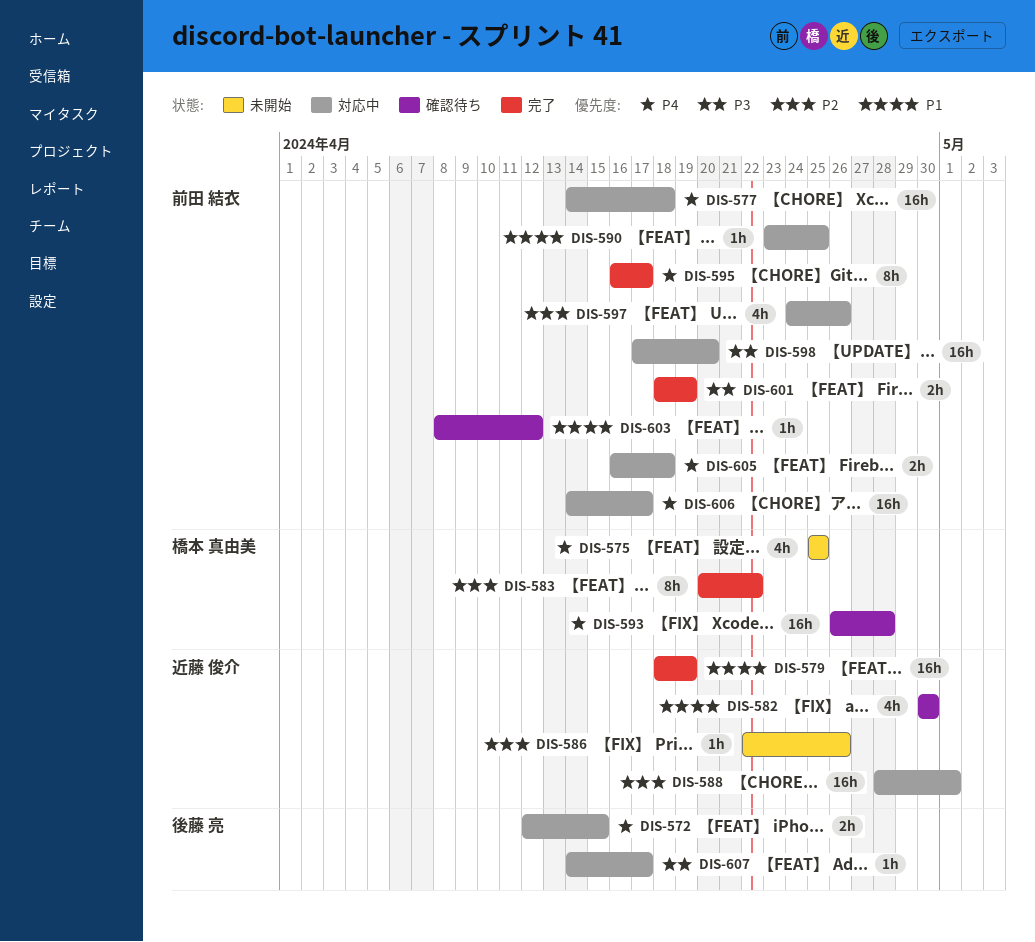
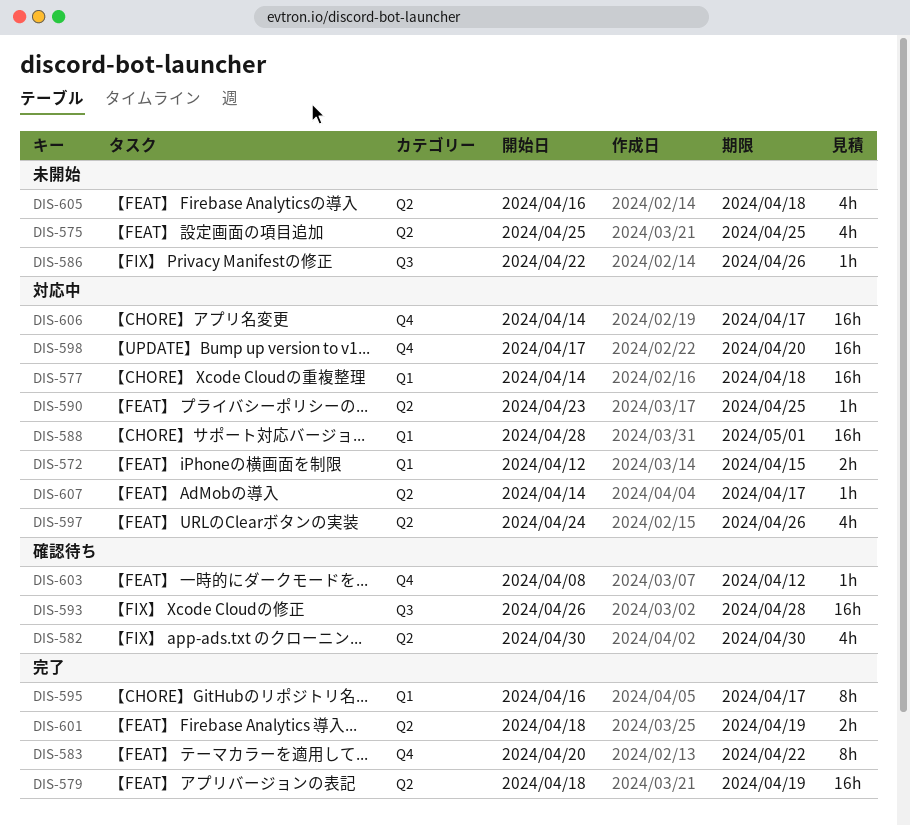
DIS-605, status: 対応中 -> 未開始
DIS-605, estimate: 2h -> 4h

